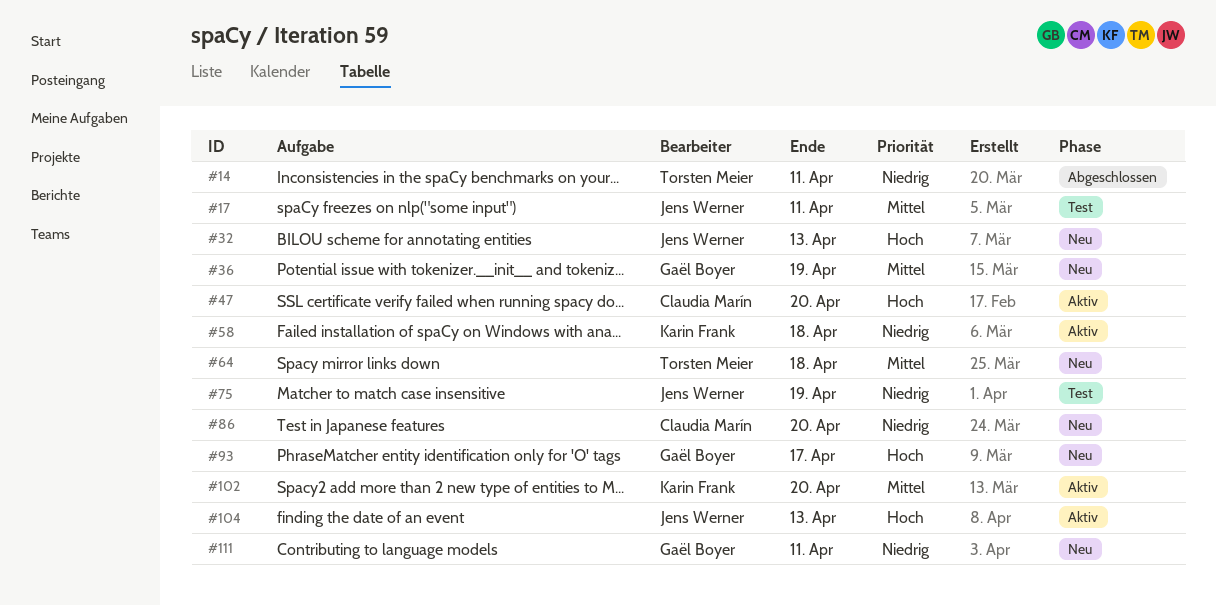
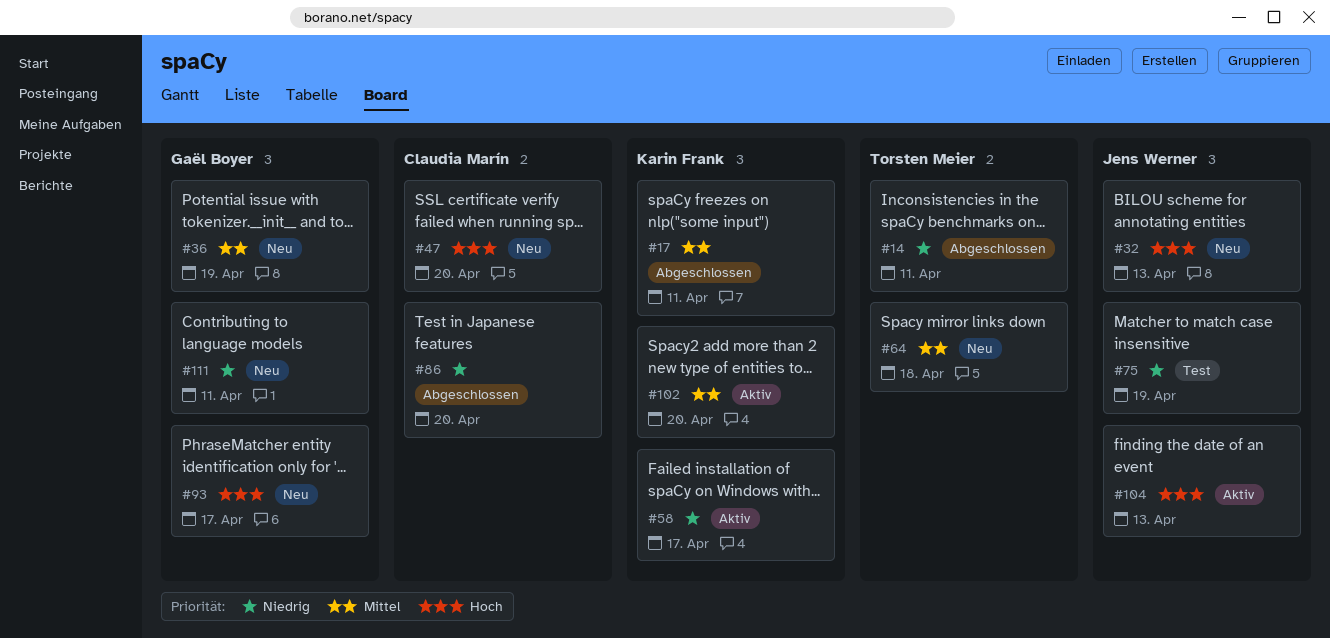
#17, status: Test -> Abgeschlossen
#17, owner: Jens Werner -> Karin Frank
#47, status: Aktiv -> Neu
#58, due: Apr 18 -> Apr 17
#86, status: Neu -> Abgeschlossen

